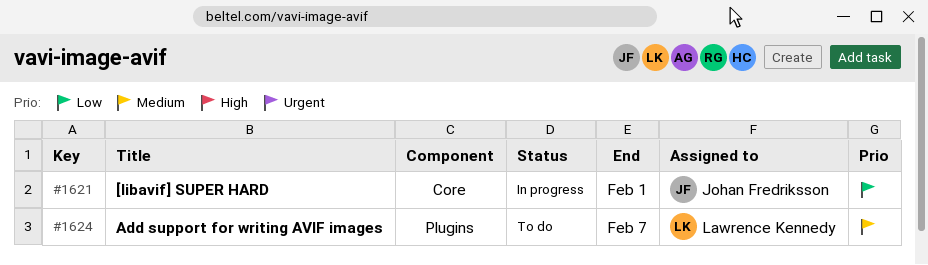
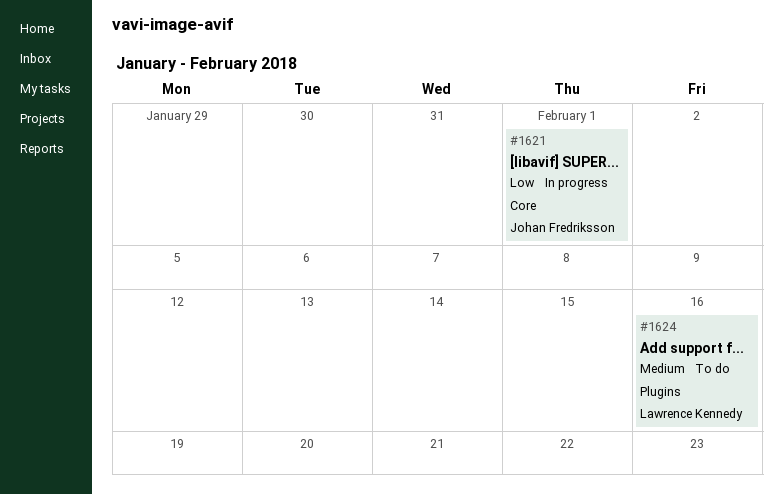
#1624, due: Feb 7 -> Feb 16

